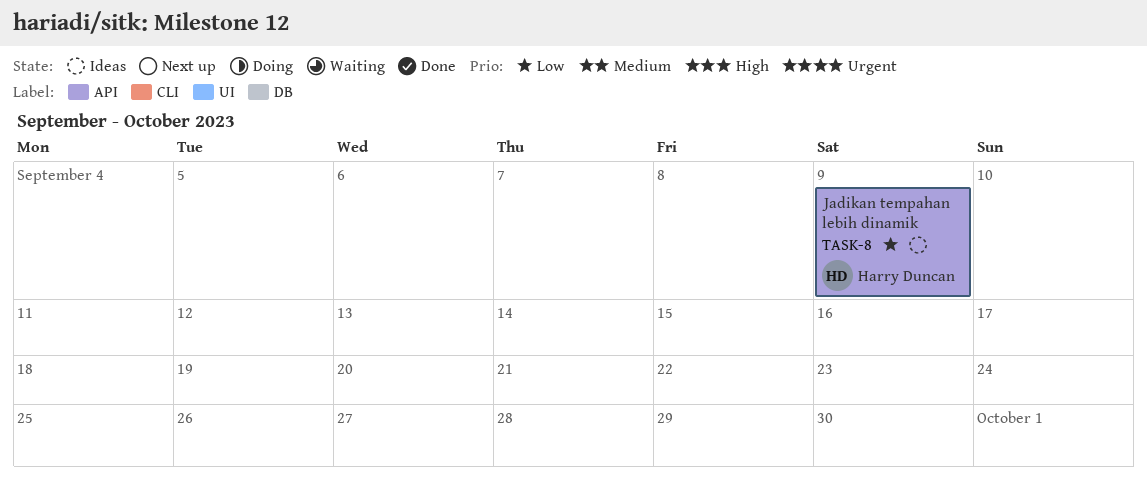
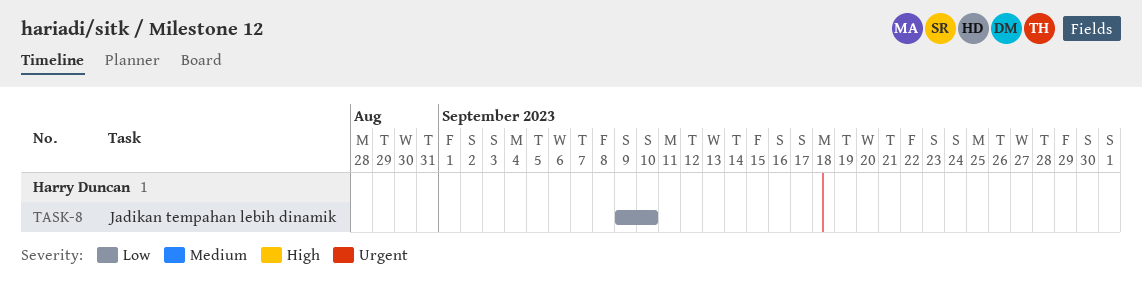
TASK-8, due: Sep 9 -> Sep 10

